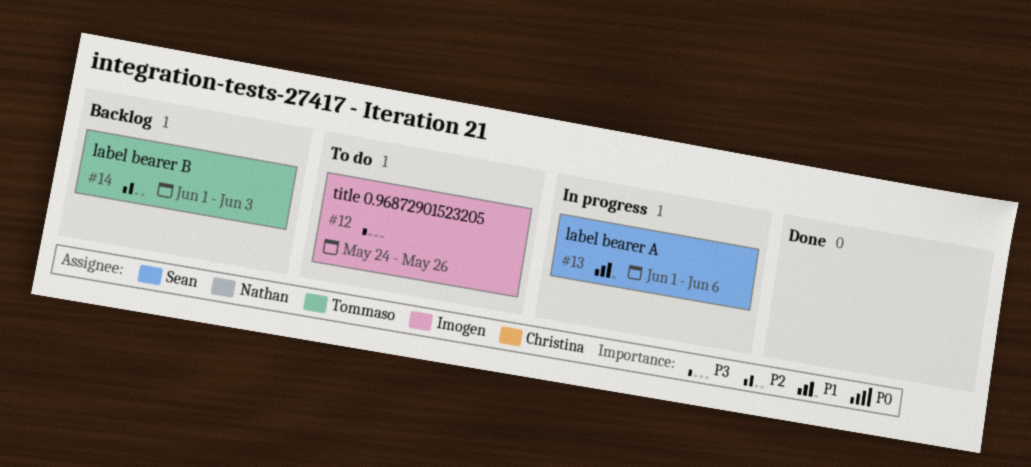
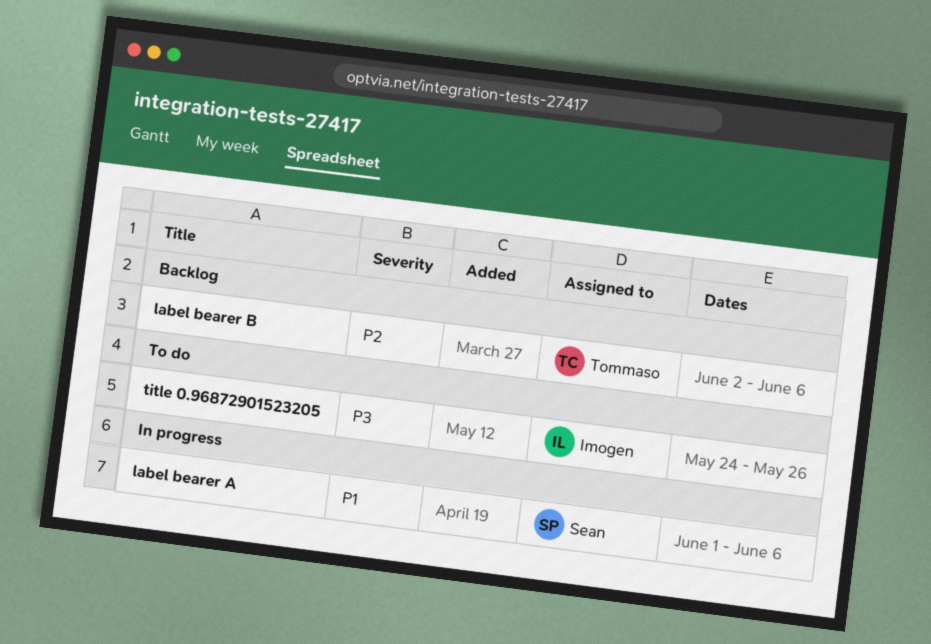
label bearer B, start: Jun 1 -> Jun 2
label bearer B, due: Jun 3 -> Jun 6

